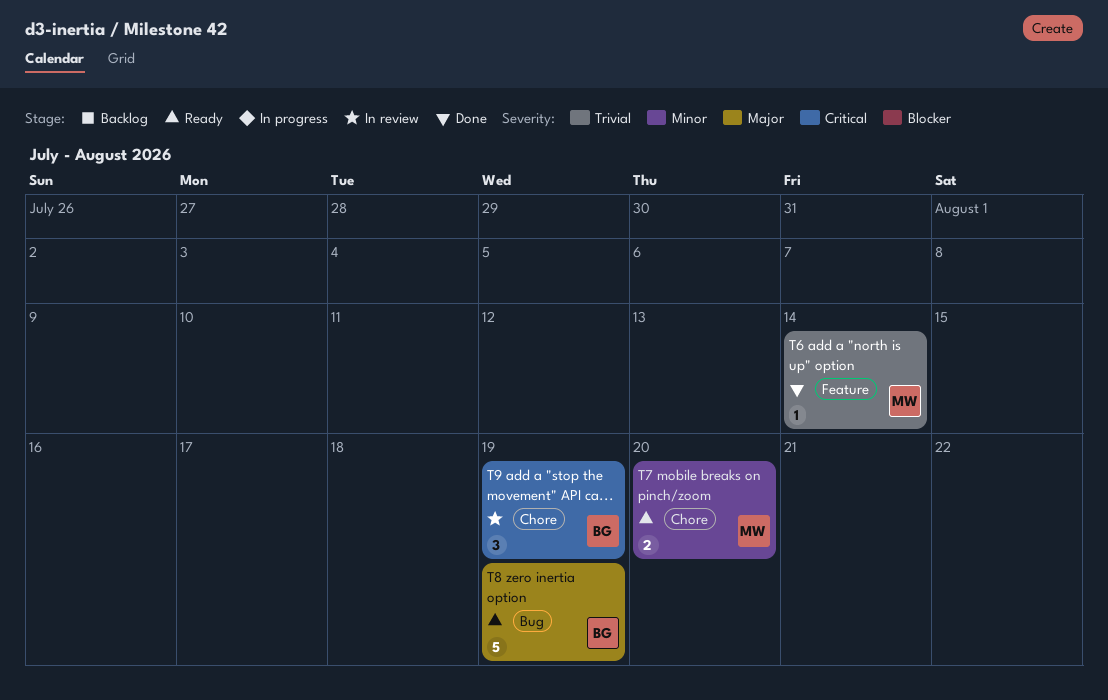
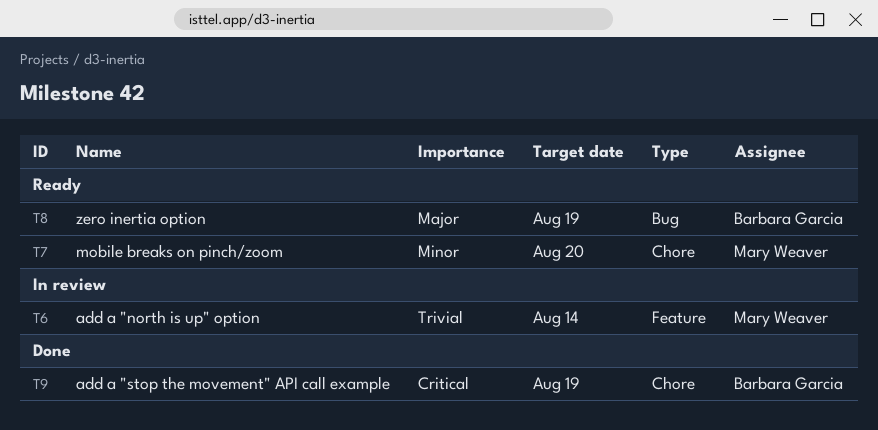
T6, status: Done -> In review
T9, status: In review -> Done

